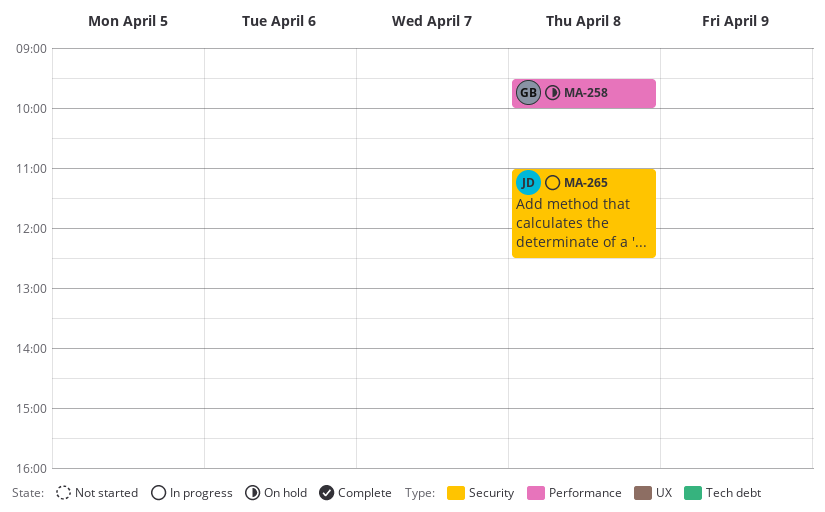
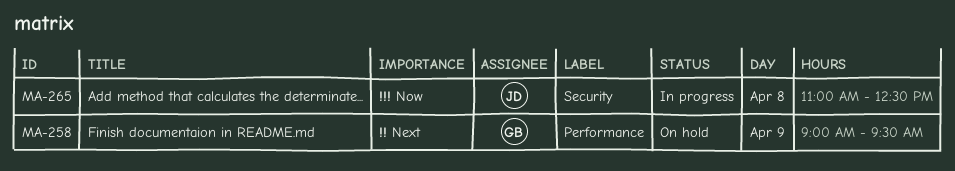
MA-258, day: Apr 8 -> Apr 9
MA-258, begins: 09:30 -> 09:00
MA-258, ends: 10:00 -> 09:30

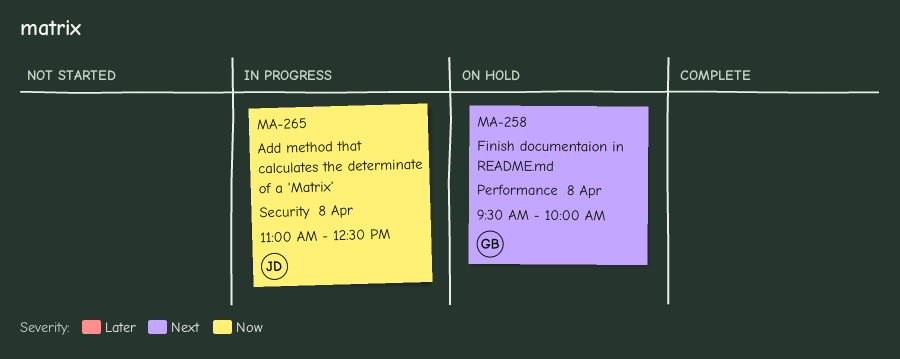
MA-258, day: Apr 9 -> Apr 8
MA-258, begins: 09:00 -> 09:30
MA-258, ends: 09:30 -> 10:00

